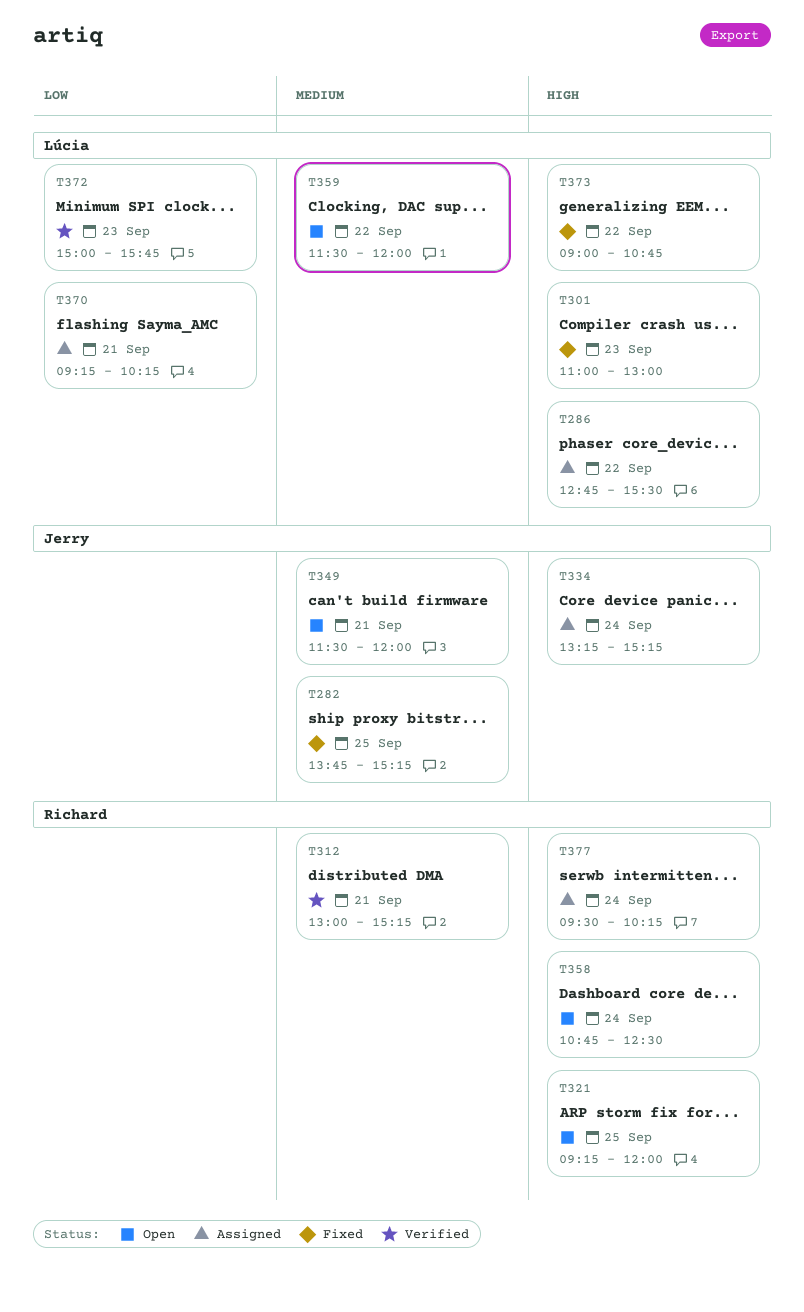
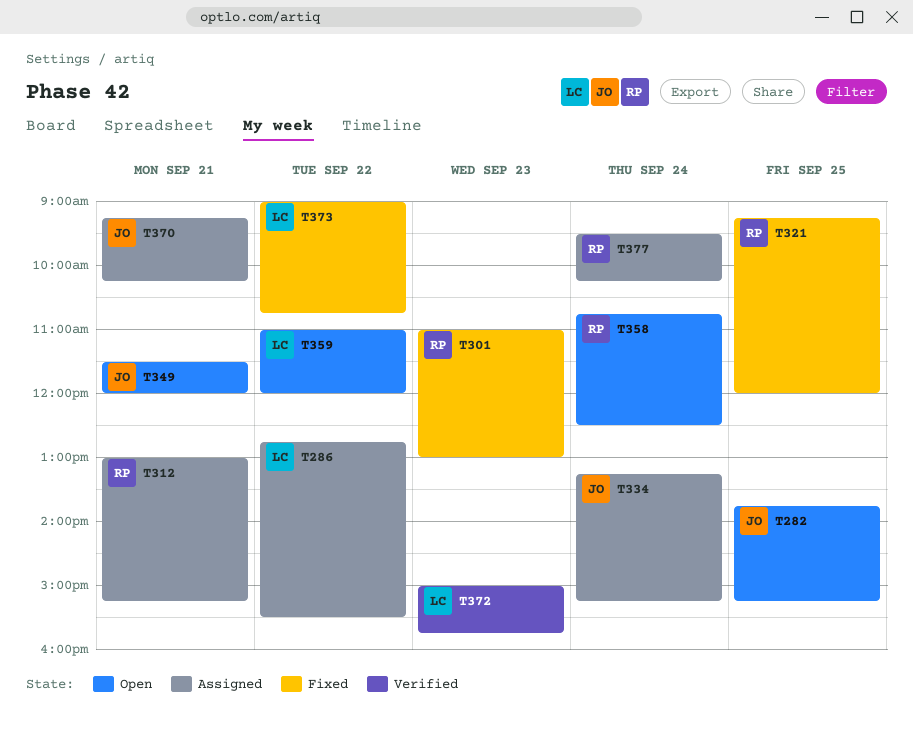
T282, status: Fixed -> Open
T301, owner: Lúcia -> Richard
T312, status: Verified -> Assigned
T321, status: Open -> Fixed
T359, begins: 11:30 -> 11:00
T370, owner: Lúcia -> Jerry

